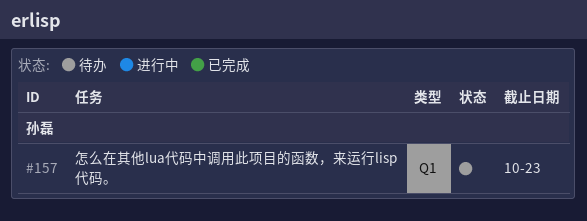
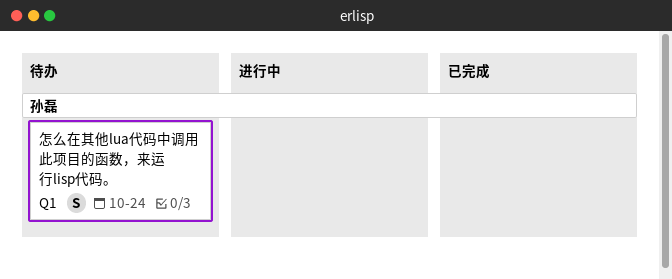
怎么在其他lua代码中调用此项目的函数，来运行lisp代码。, due: Oct 23 -> Oct 24

